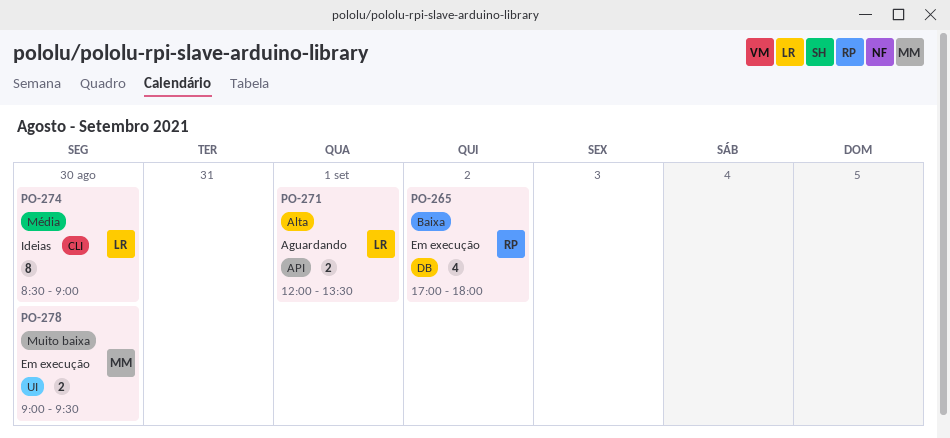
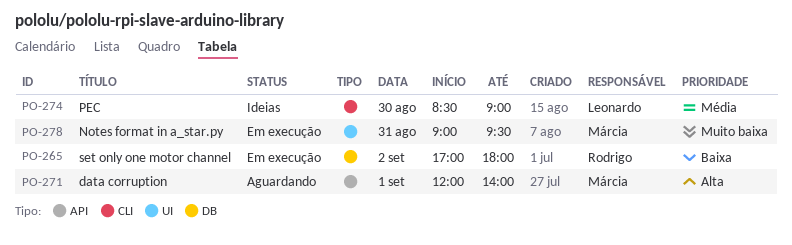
PO-271, owner: Leonardo -> Márcia
PO-271, ends: 13:30 -> 14:00
PO-278, day: Aug 30 -> Aug 31

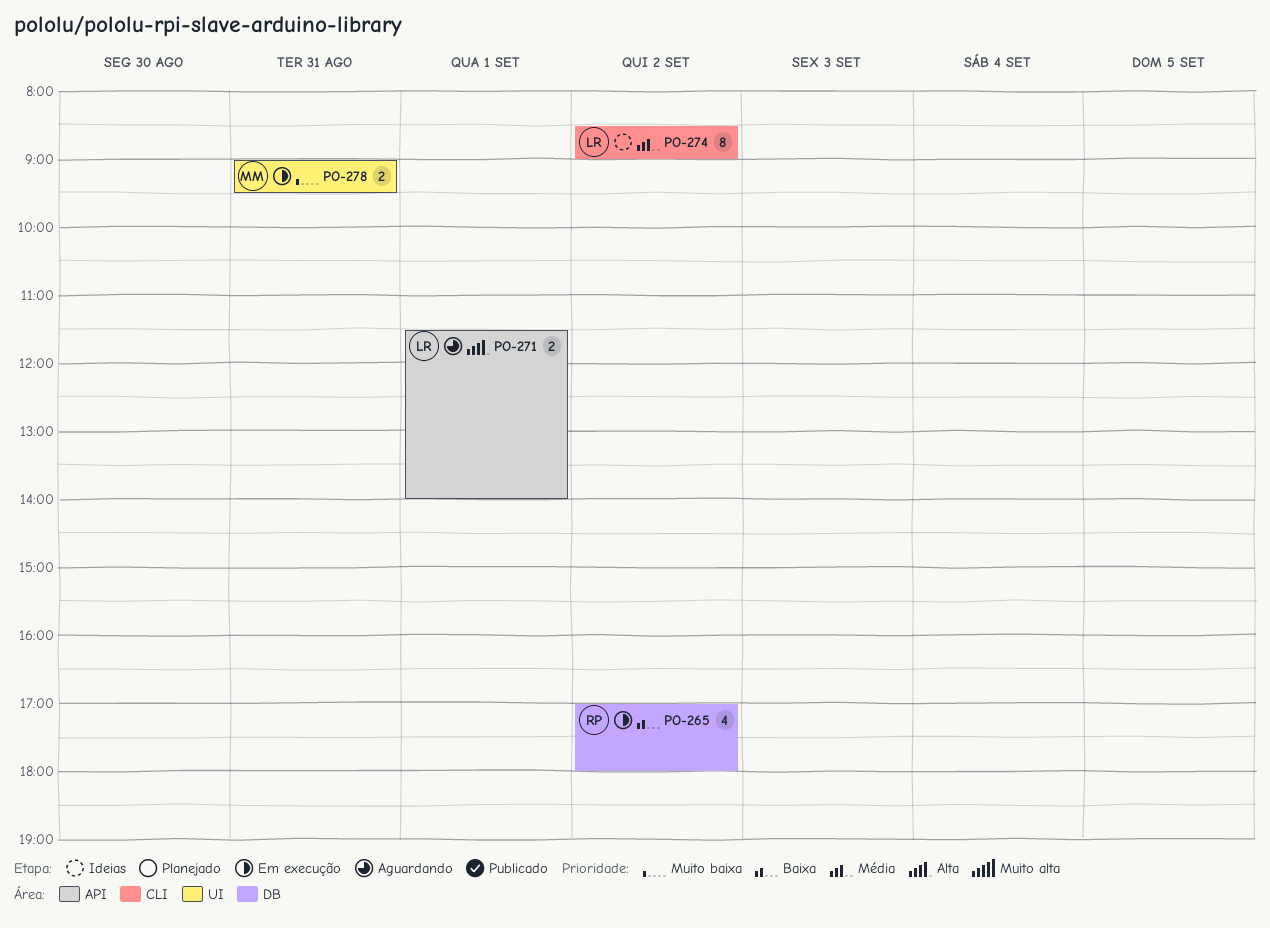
PO-271, owner: Márcia -> Leonardo
PO-271, begins: 12:00 -> 11:30
PO-274, day: Aug 30 -> Sep 2

